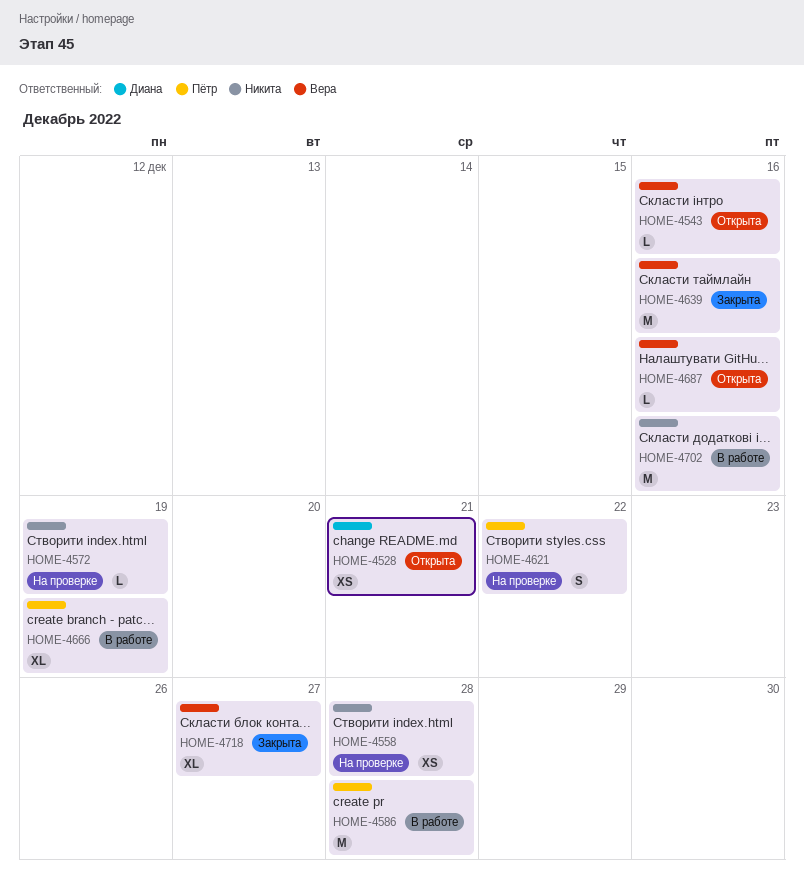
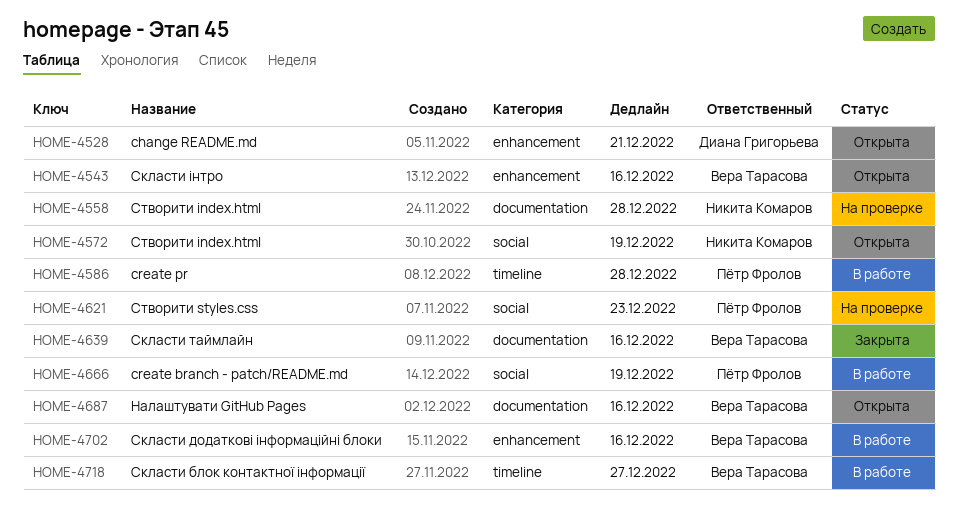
HOME-4572, status: На проверке -> Открыта
HOME-4621, due: Dec 22 -> Dec 23
HOME-4702, owner: Никита Комаров -> Вера Тарасова
HOME-4718, status: Закрыта -> В работе

